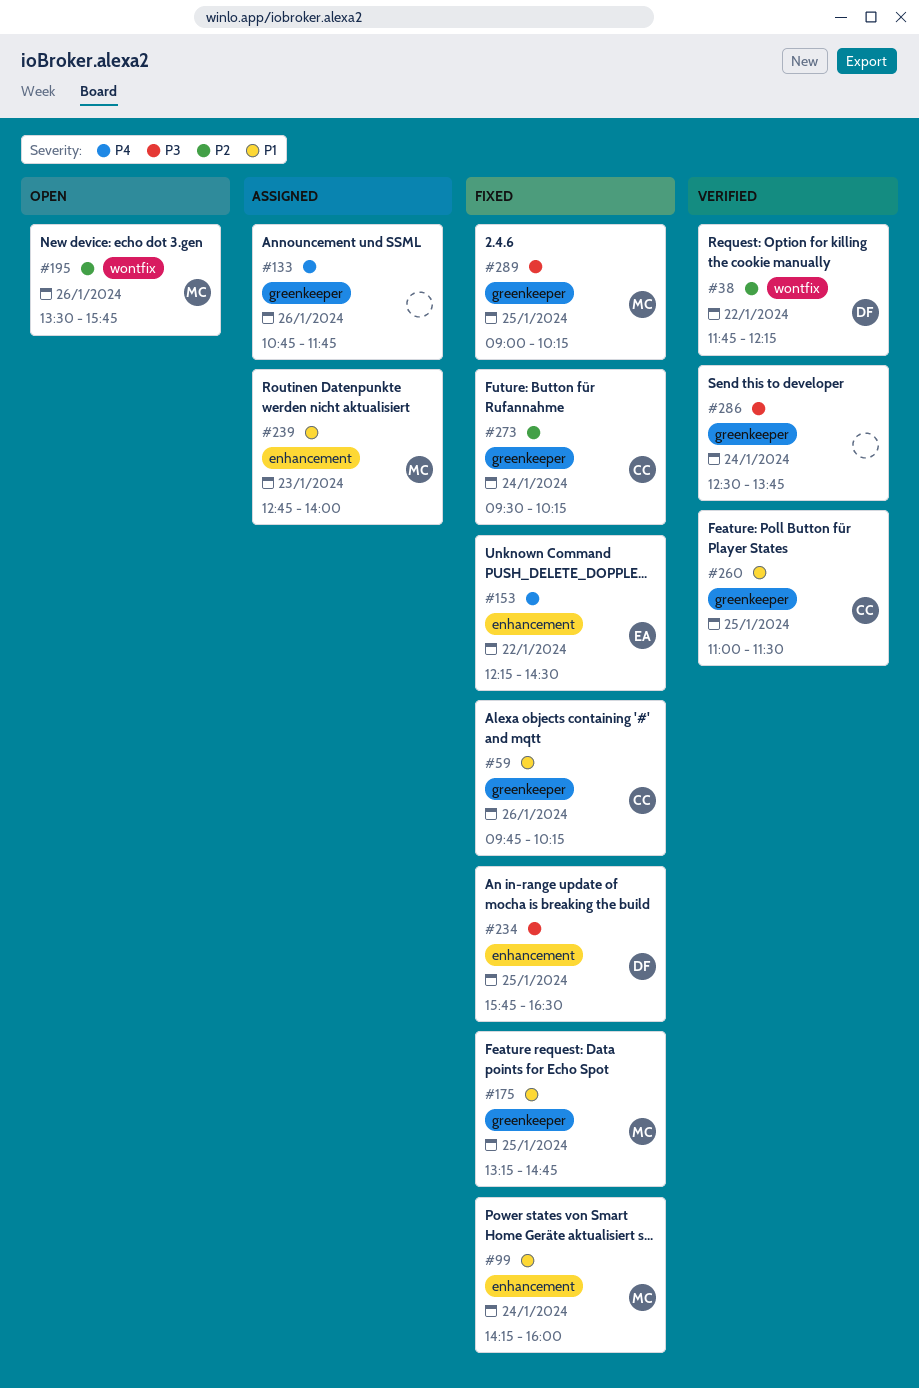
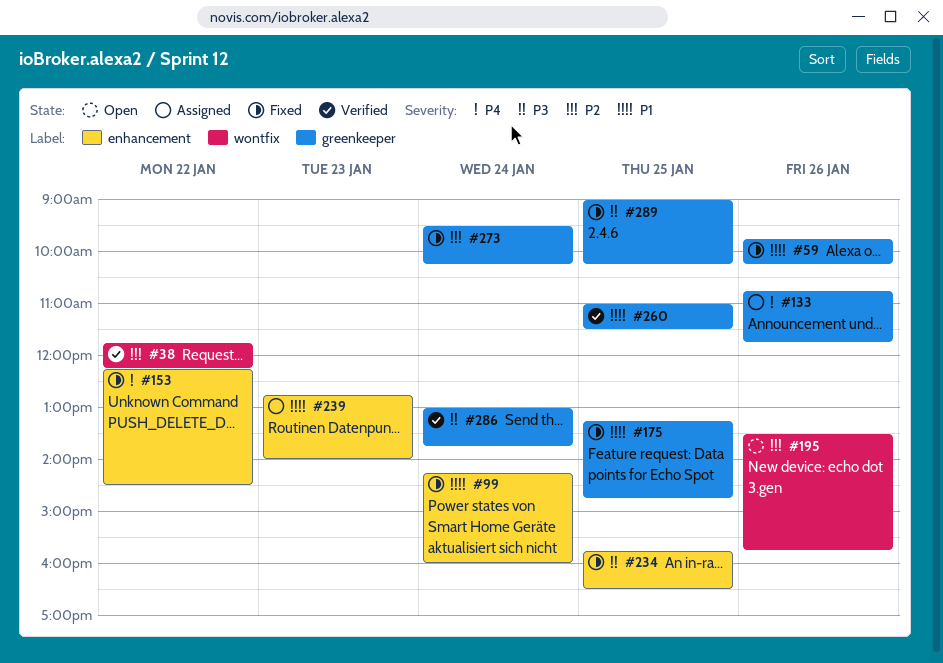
#286, begins: 12:30 -> 13:00

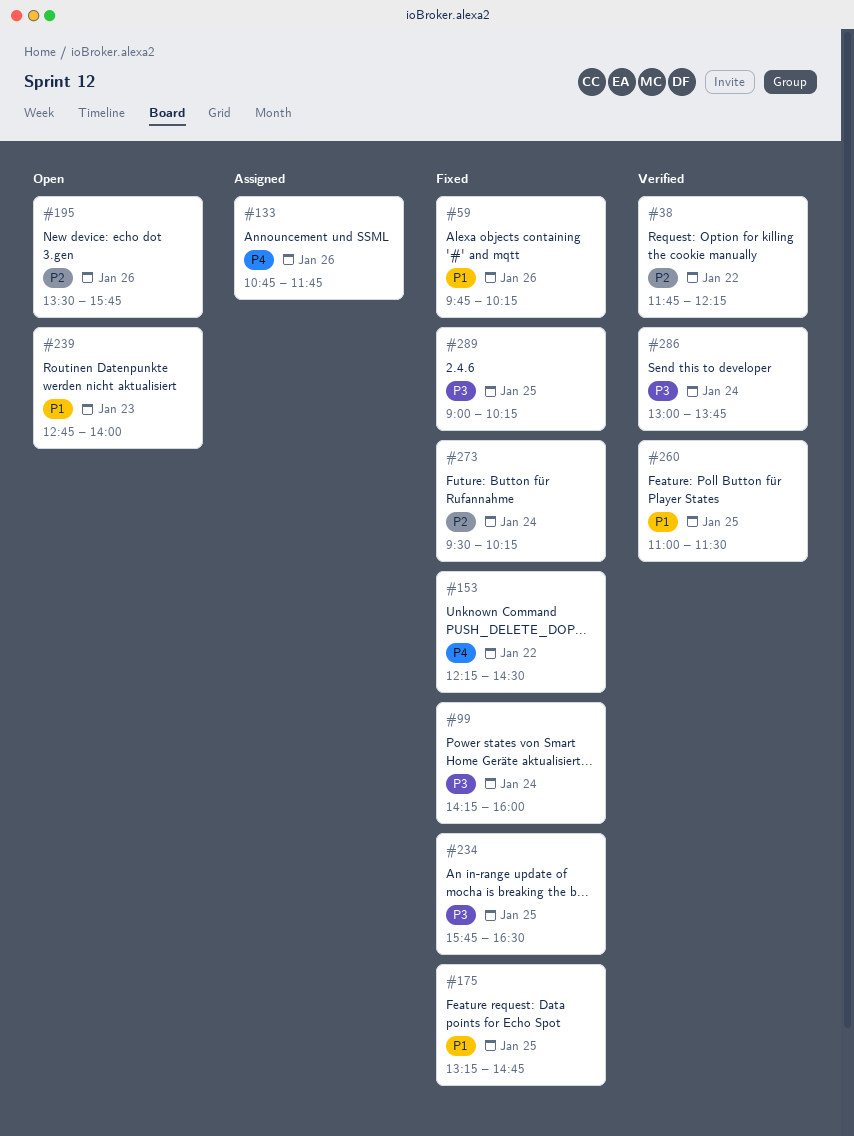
#99, priority: P1 -> P3
#239, status: Assigned -> Open

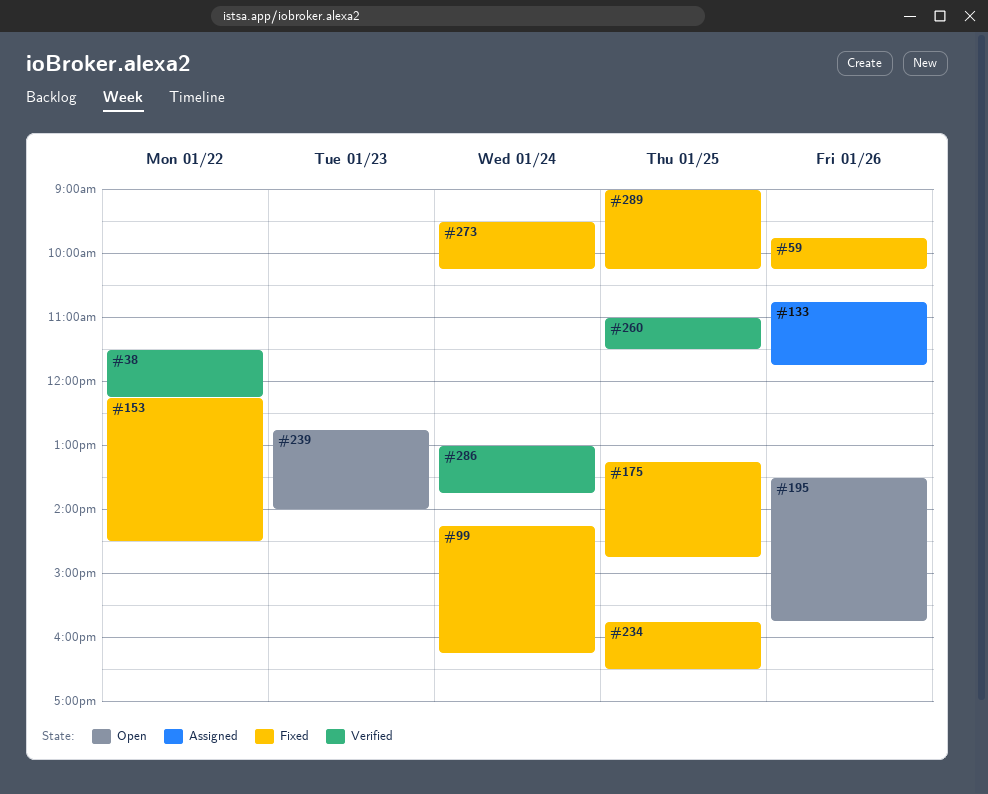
#38, begins: 11:45 -> 11:30
#99, ends: 16:00 -> 16:15

